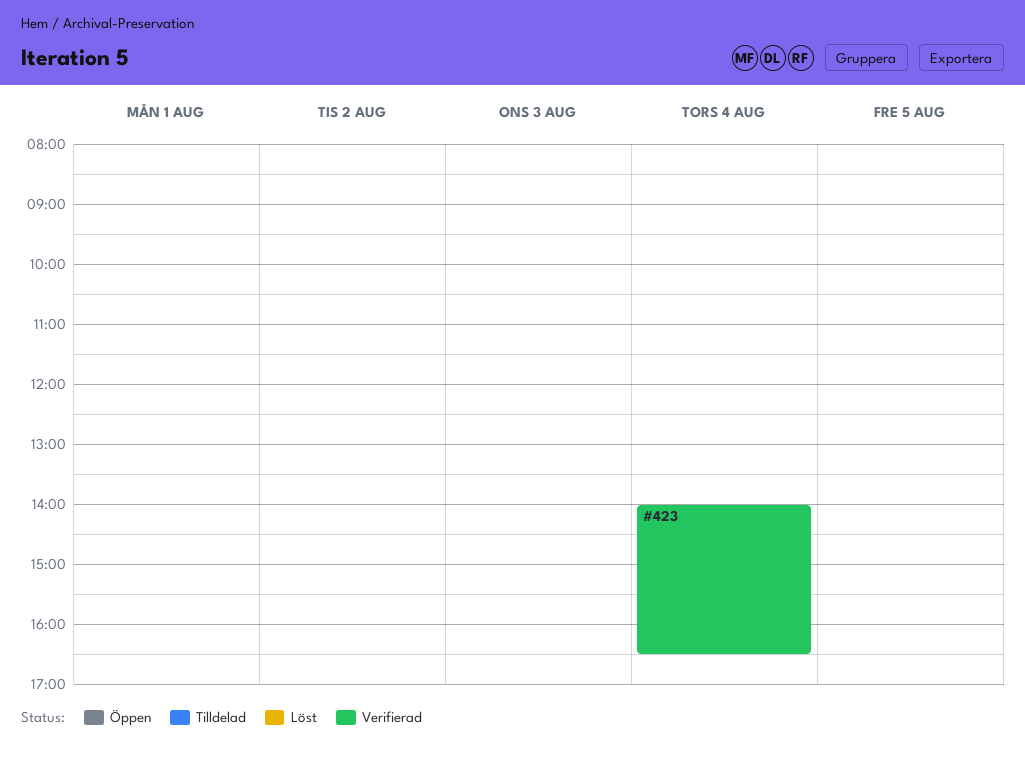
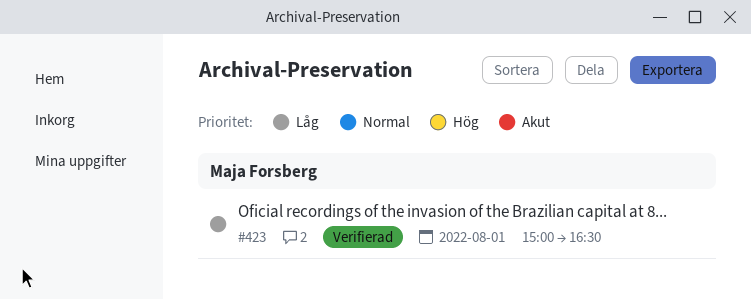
#423, day: Aug 4 -> Aug 1
#423, begins: 14:00 -> 15:00

